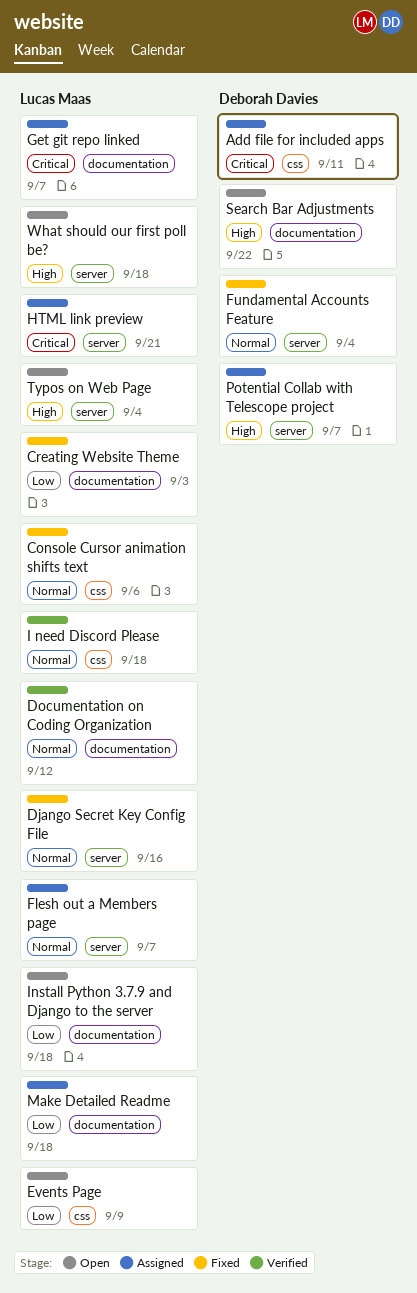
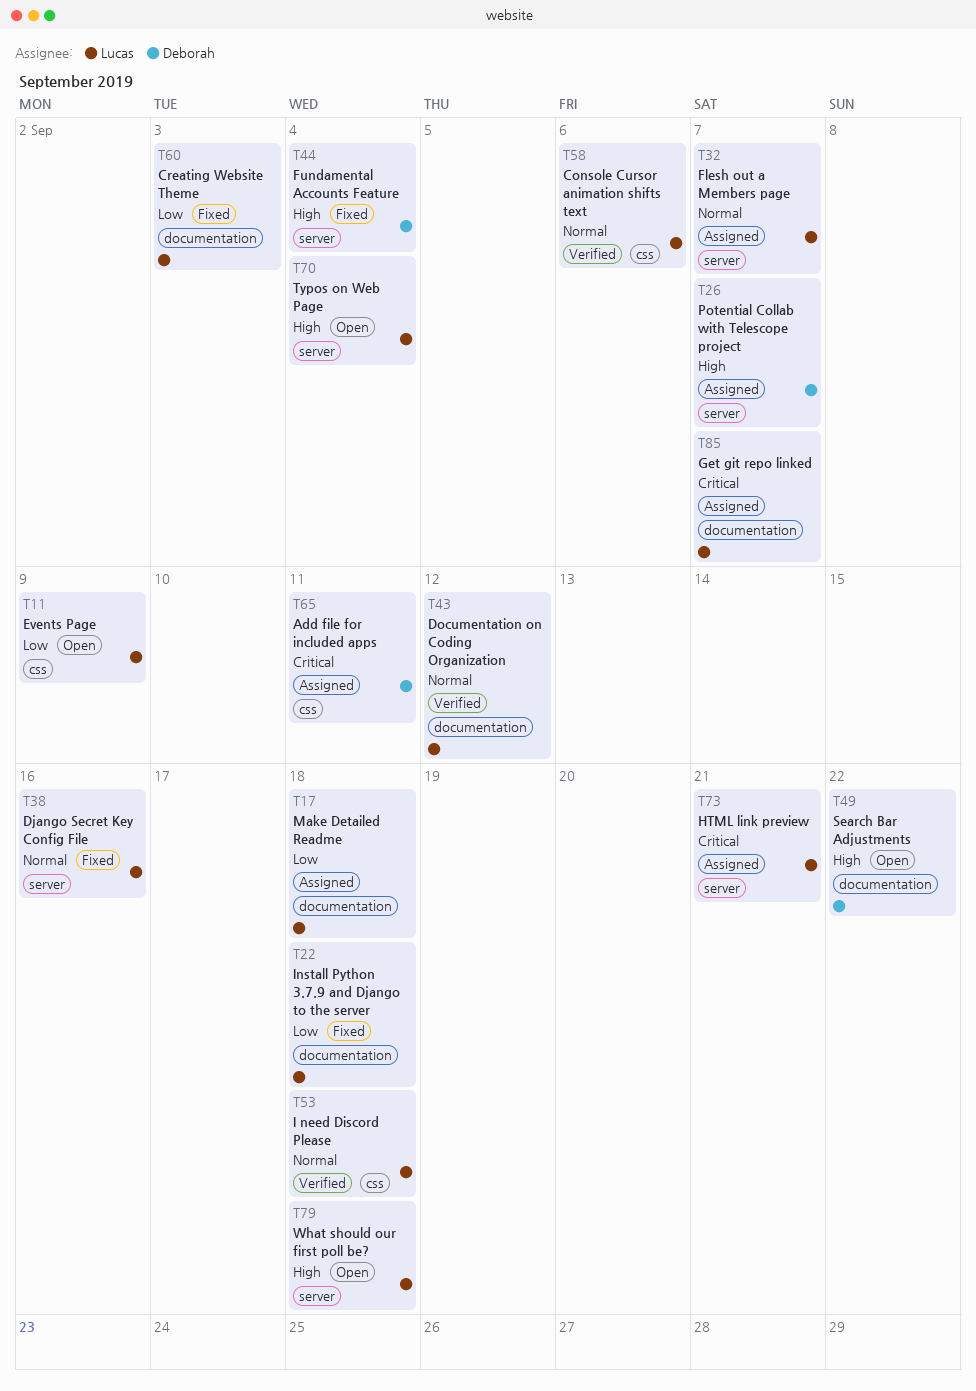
Console Cursor animation shifts text, status: Fixed -> Verified
Fundamental Accounts Feature, priority: Normal -> High
Install Python 3.7.9 and Django to the server, status: Open -> Fixed

